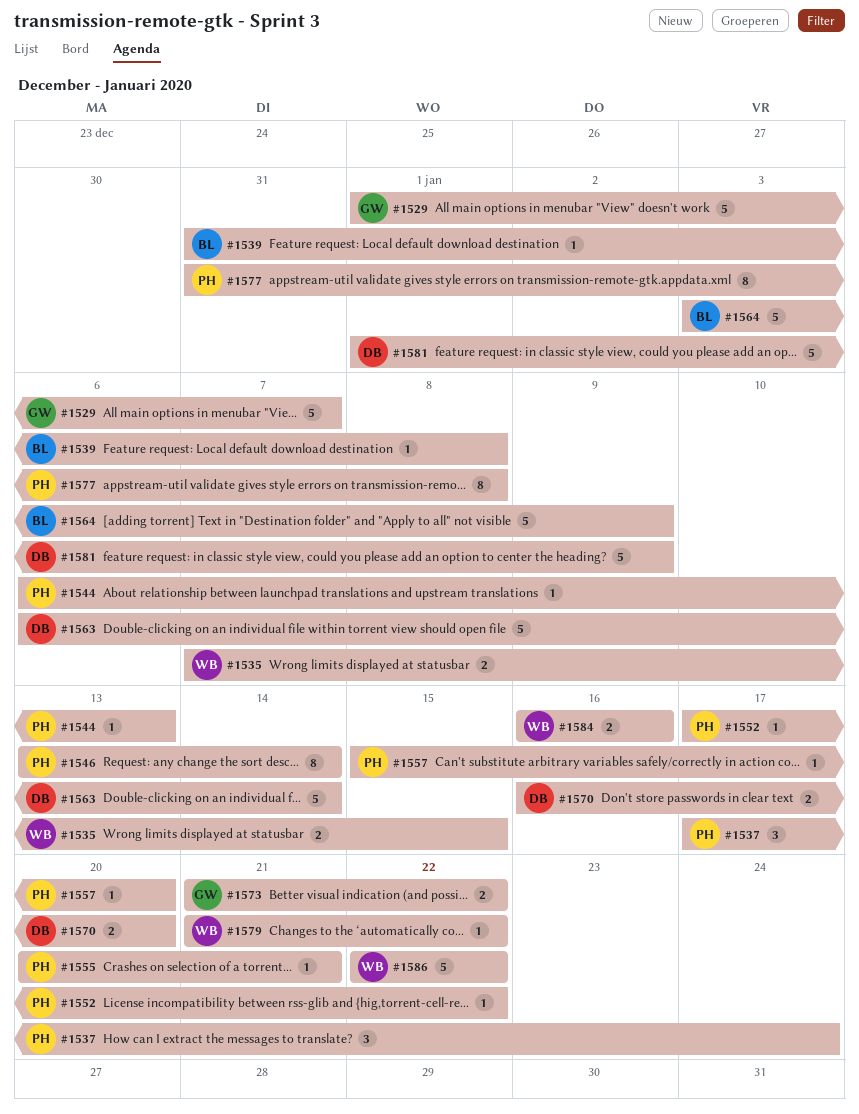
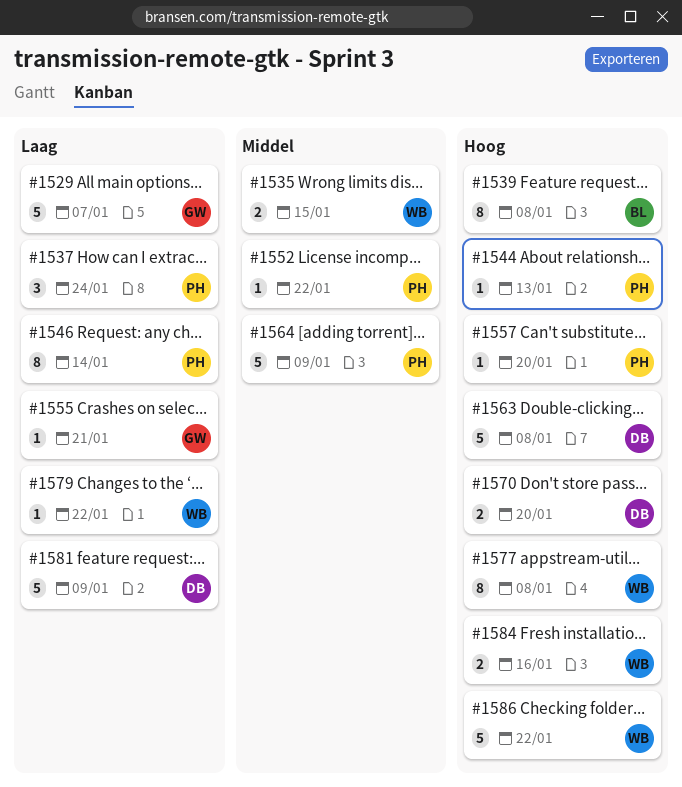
#1539, estimate: 1 -> 8
#1555, owner: PH -> GW
#1563, due: Jan 14 -> Jan 8
#1564, owner: BL -> PH
#1573: present -> none
#1577, owner: PH -> WB

